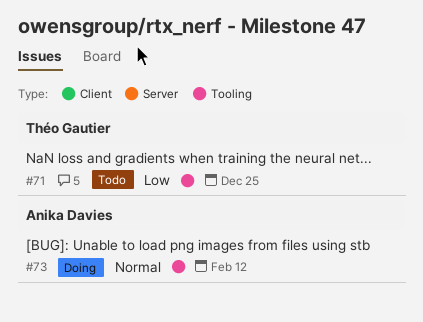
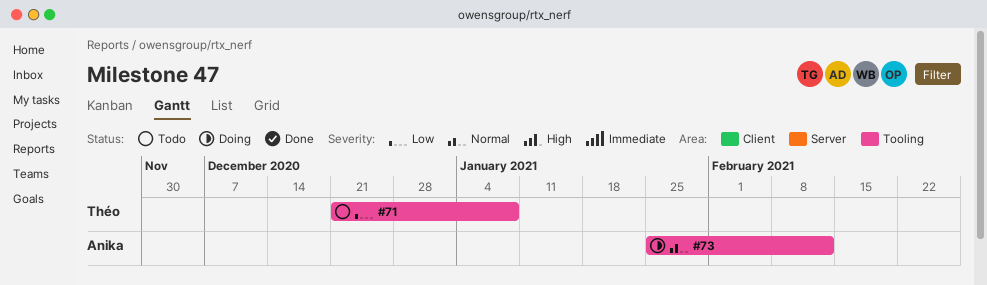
#71, due: Dec 25 -> Jan 8

